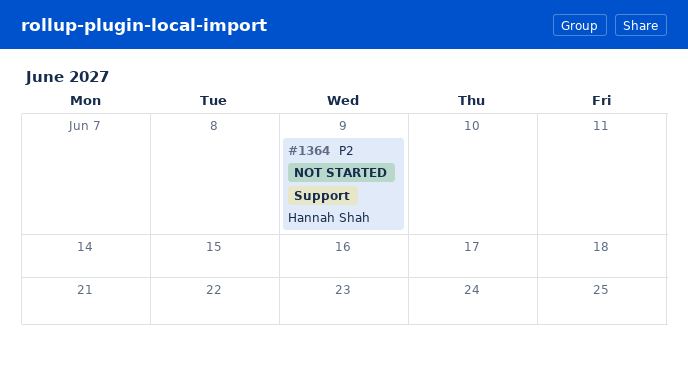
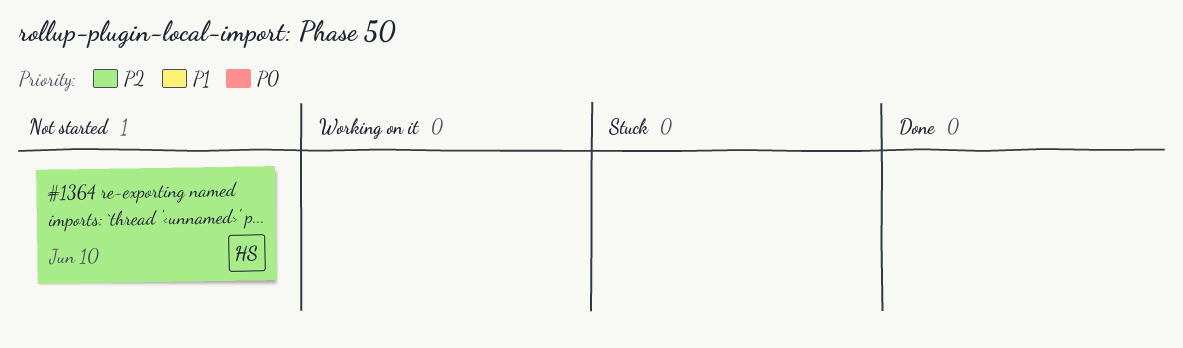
#1364, due: Jun 9 -> Jun 10

